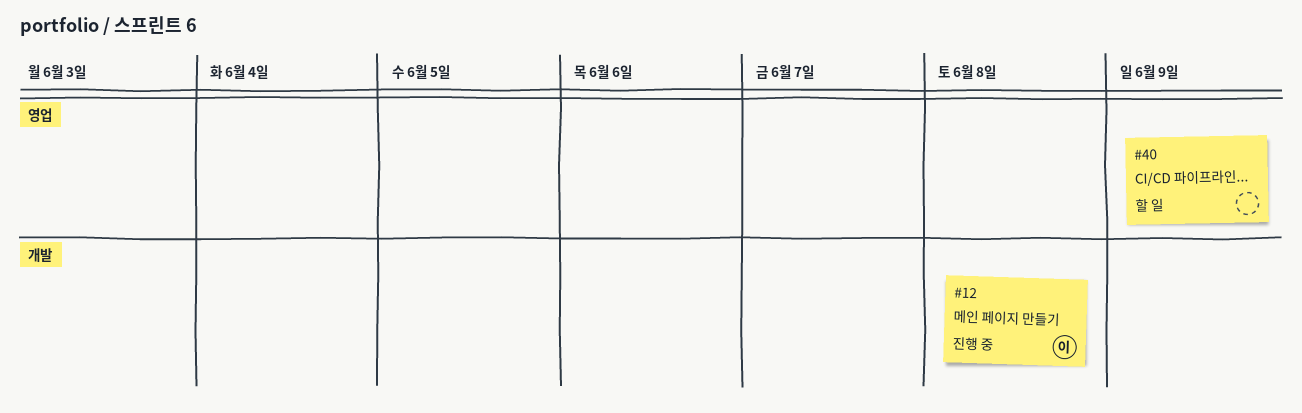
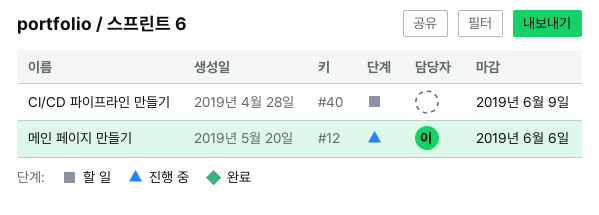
#12, due: Jun 8 -> Jun 6

